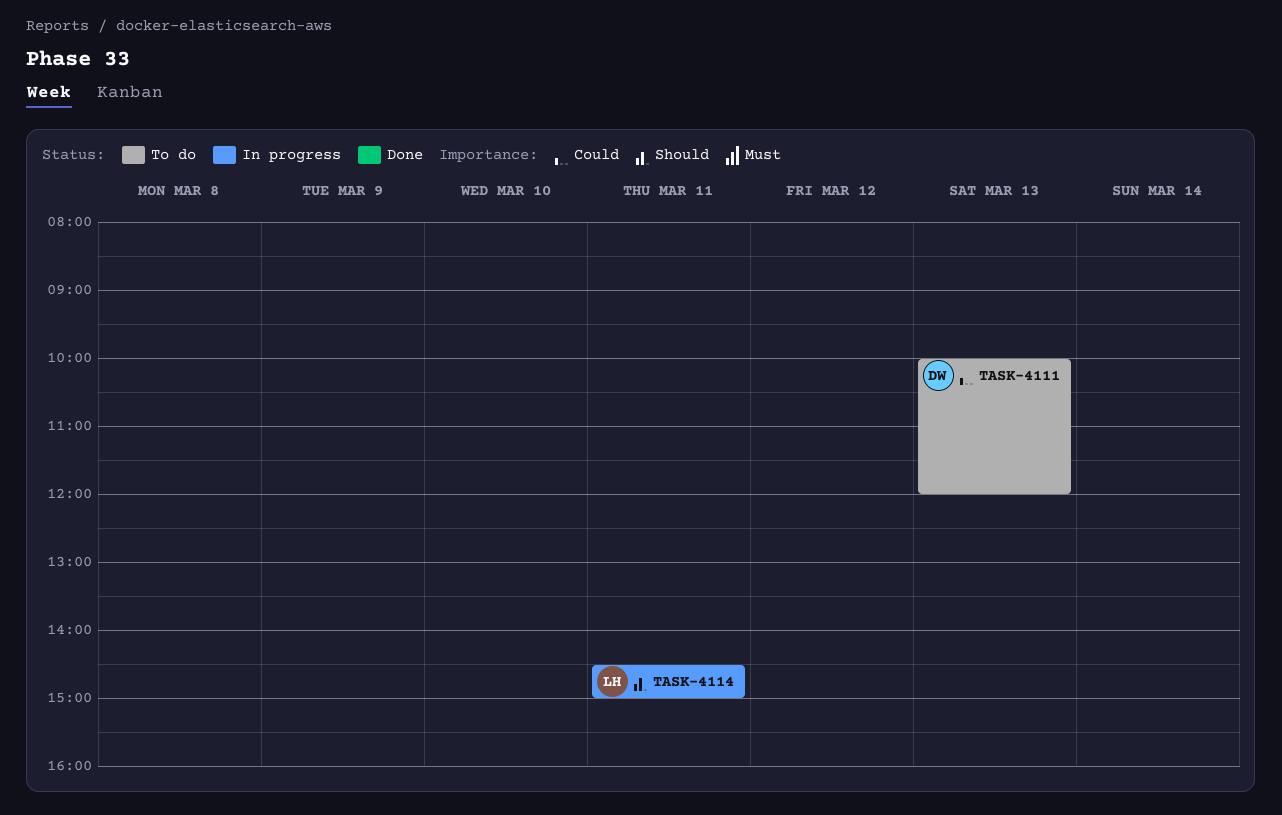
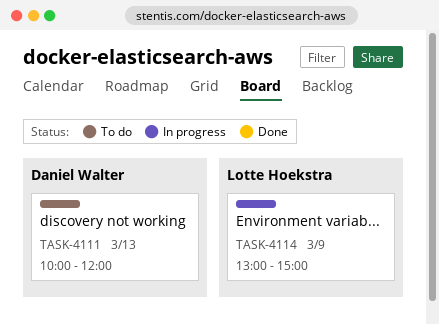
TASK-4114, day: Mar 11 -> Mar 9
TASK-4114, begins: 14:30 -> 13:00

